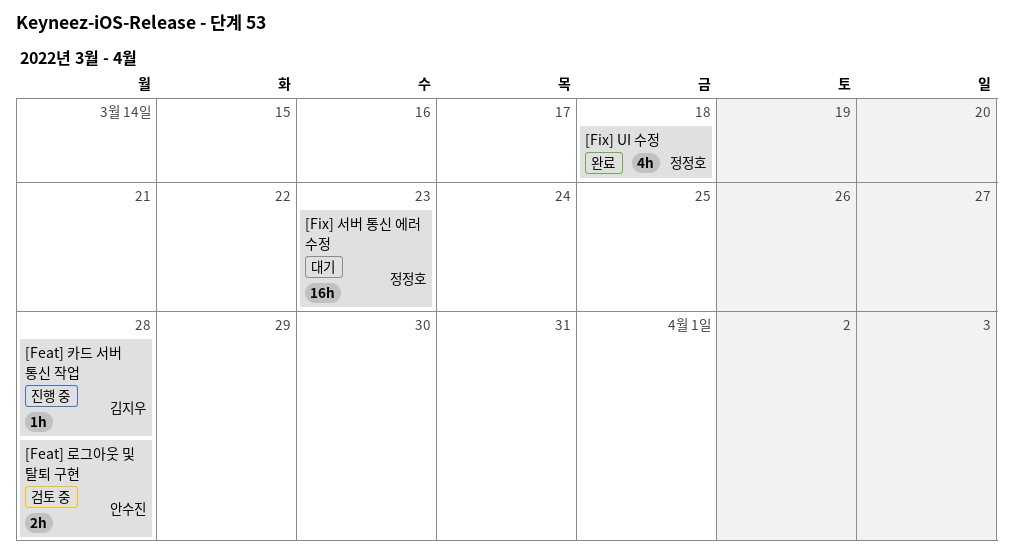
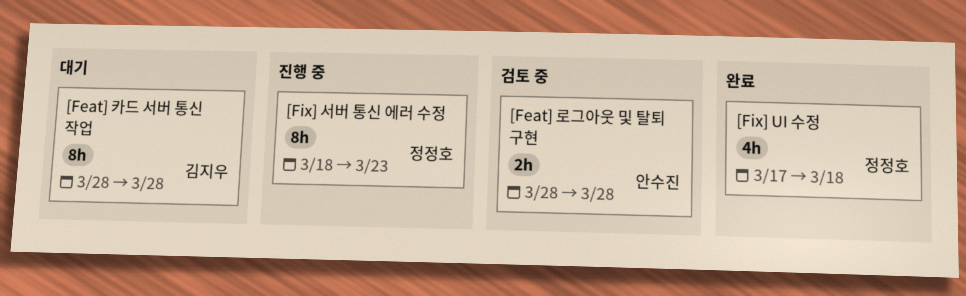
[Feat] 카드 서버 통신 작업, status: 진행 중 -> 대기
[Feat] 카드 서버 통신 작업, estimate: 1h -> 8h
[Fix] 서버 통신 에러 수정, status: 대기 -> 진행 중
[Fix] 서버 통신 에러 수정, estimate: 16h -> 8h

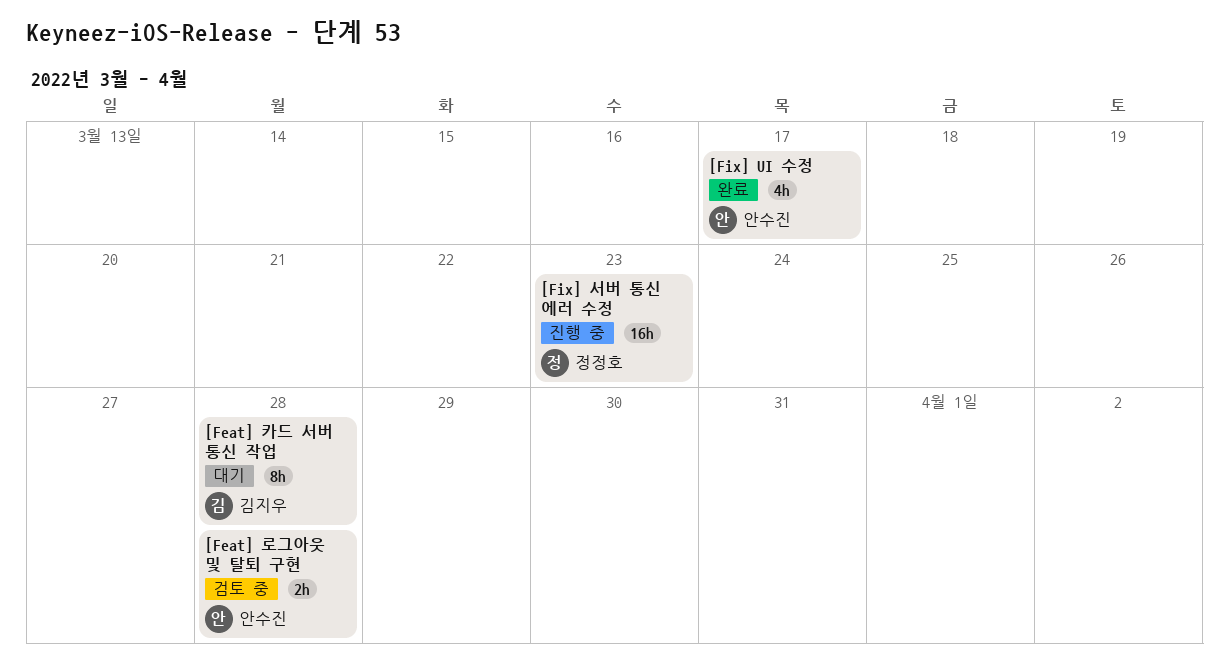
[Fix] UI 수정, owner: 정정호 -> 안수진
[Fix] UI 수정, due: Mar 18 -> Mar 17
[Fix] 서버 통신 에러 수정, estimate: 8h -> 16h

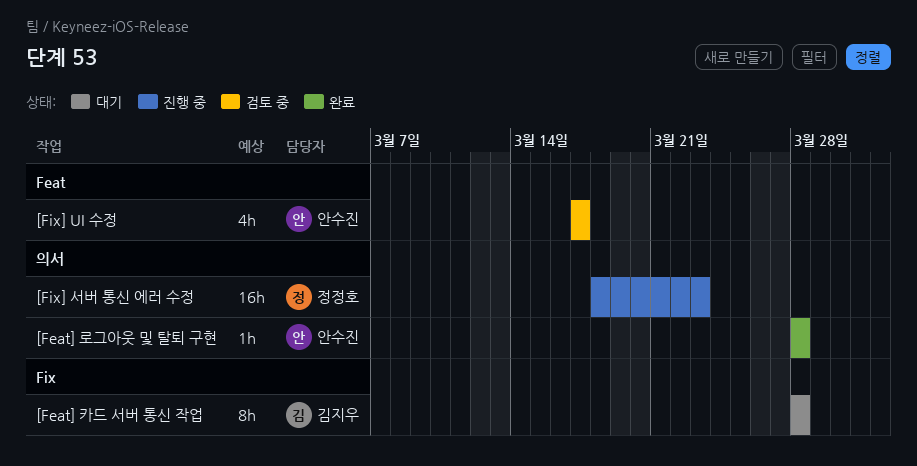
[Feat] 로그아웃 및 탈퇴 구현, status: 검토 중 -> 완료
[Feat] 로그아웃 및 탈퇴 구현, estimate: 2h -> 1h
[Fix] UI 수정, status: 완료 -> 검토 중

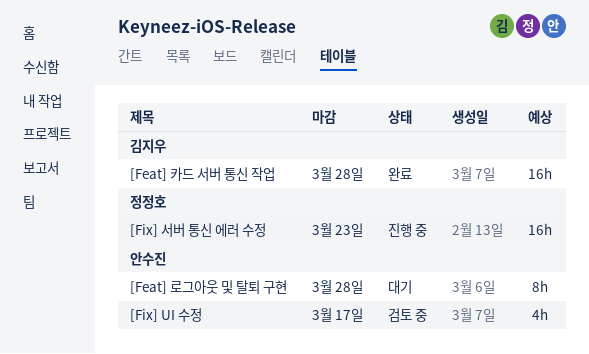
[Feat] 로그아웃 및 탈퇴 구현, status: 완료 -> 대기
[Feat] 로그아웃 및 탈퇴 구현, estimate: 1h -> 8h
[Feat] 카드 서버 통신 작업, status: 대기 -> 완료
[Feat] 카드 서버 통신 작업, estimate: 8h -> 16h

